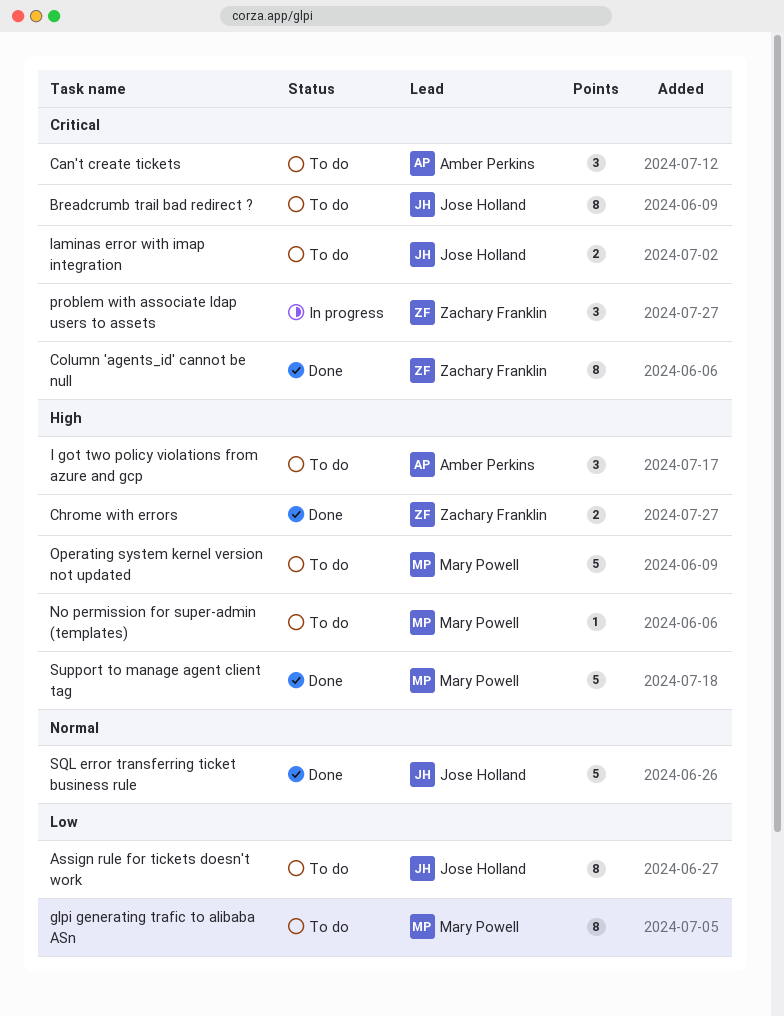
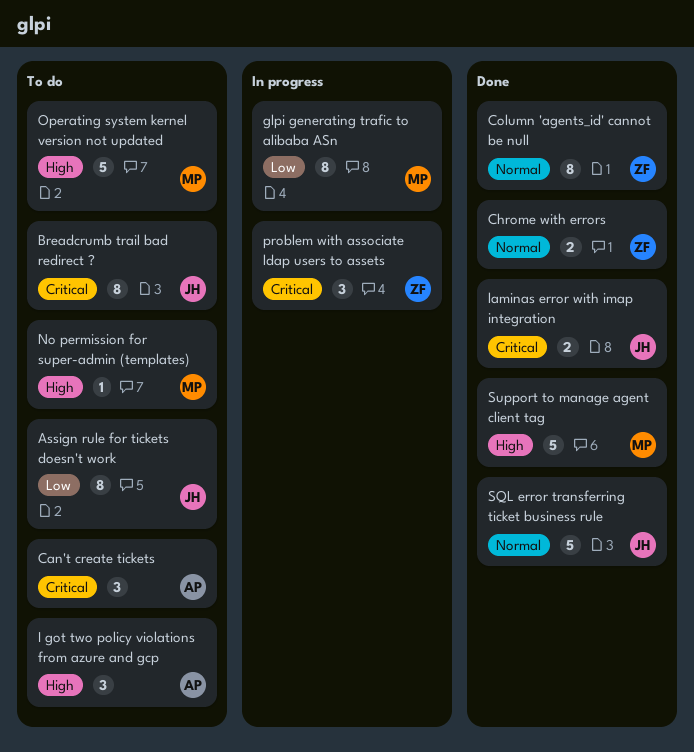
Chrome with errors, priority: High -> Normal
Column 'agents_id' cannot be null, priority: Critical -> Normal
glpi generating trafic to alibaba ASn, status: To do -> In progress
laminas error with imap integration, status: To do -> Done

